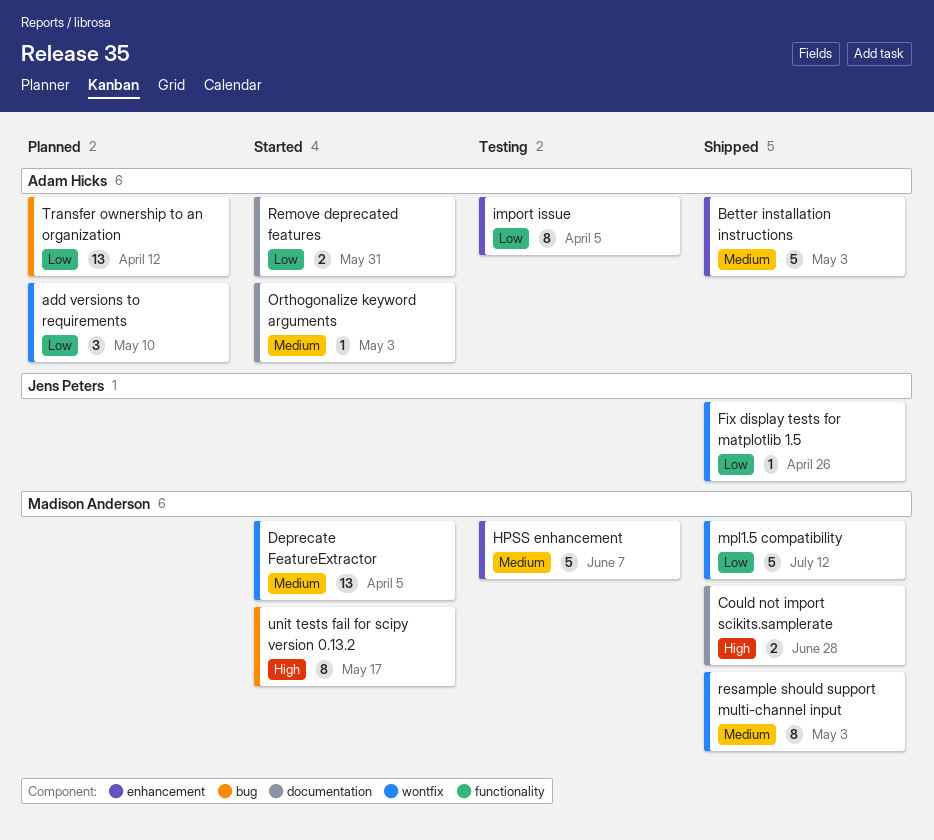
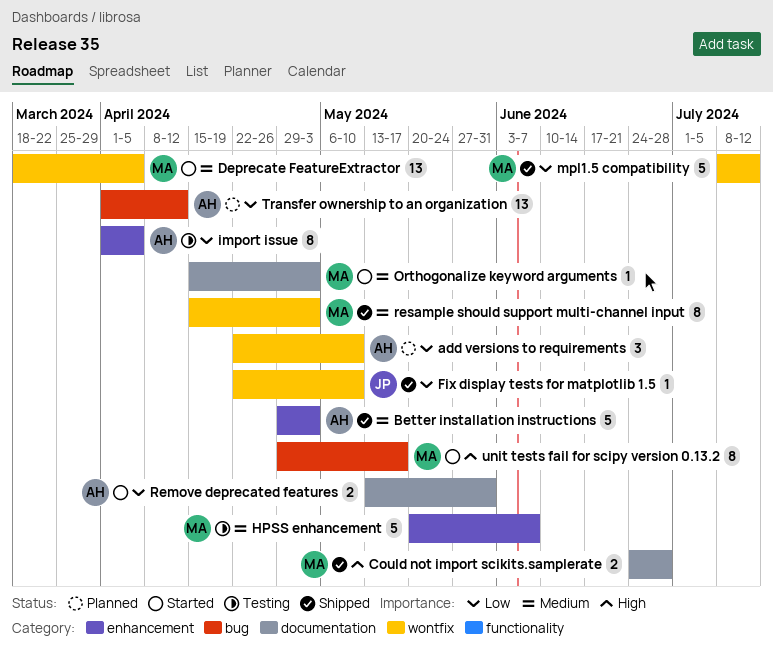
Fix display tests for matplotlib 1.5, due: Apr 26 -> May 10
Orthogonalize keyword arguments, owner: Adam Hicks -> Madison Anderson

